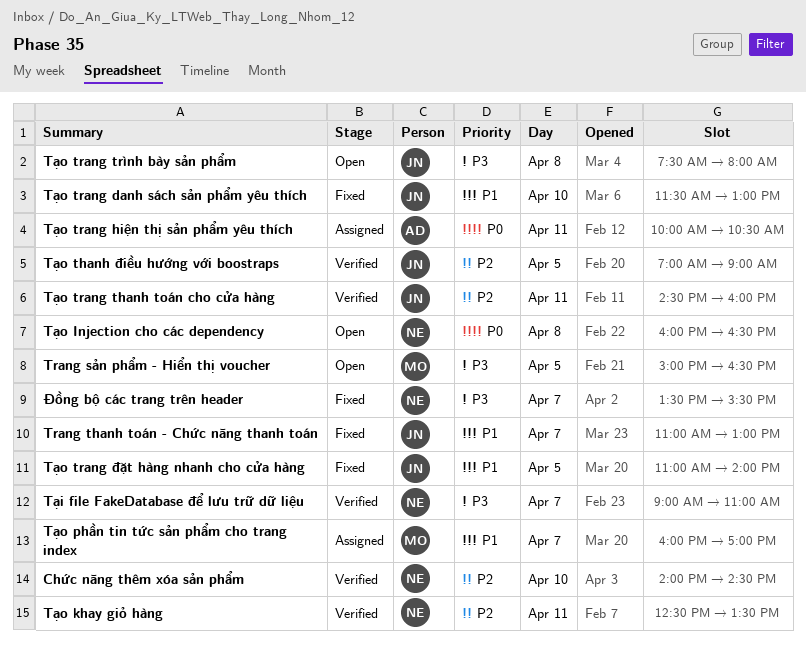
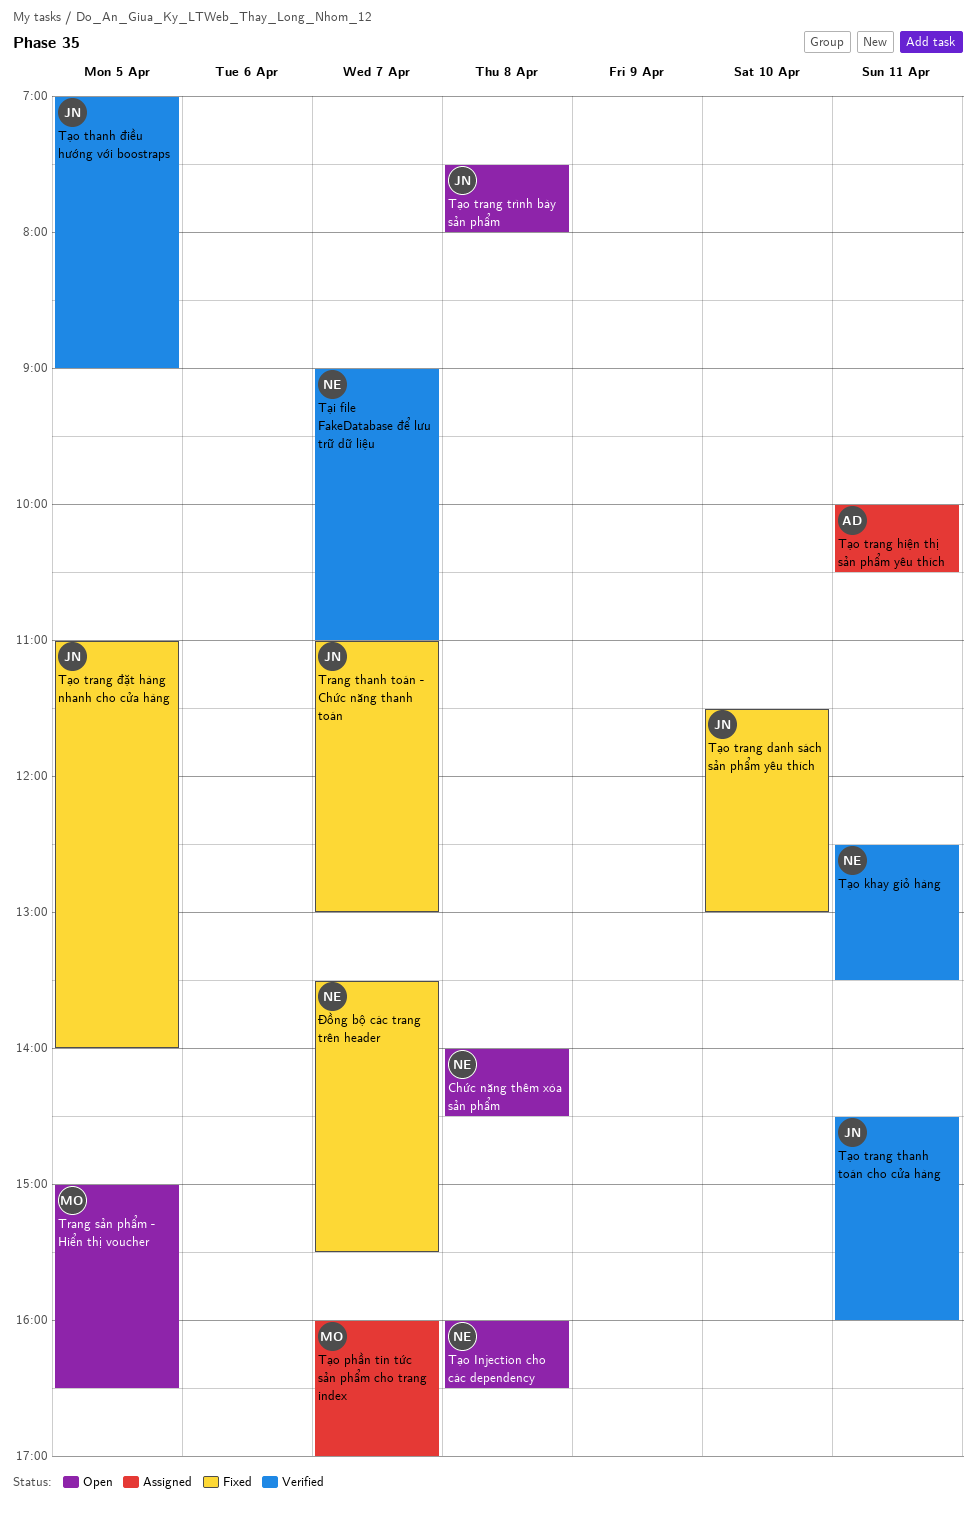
Chức năng thêm xóa sản phẩm, status: Verified -> Open
Chức năng thêm xóa sản phẩm, day: Apr 10 -> Apr 8

